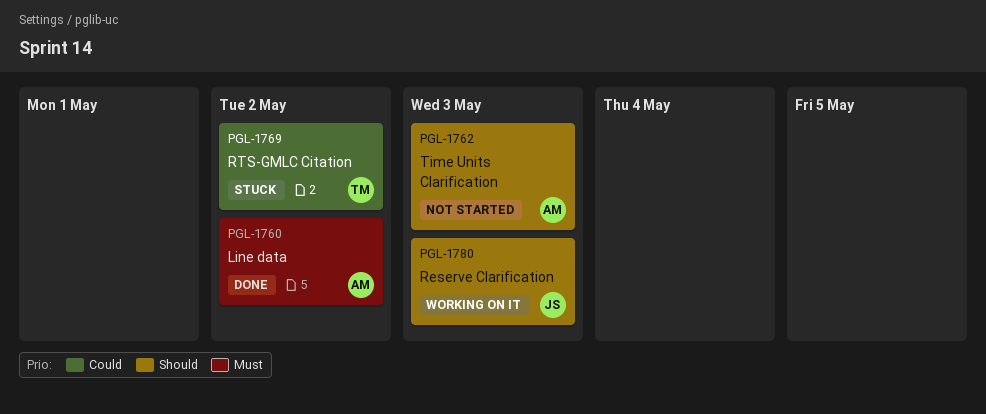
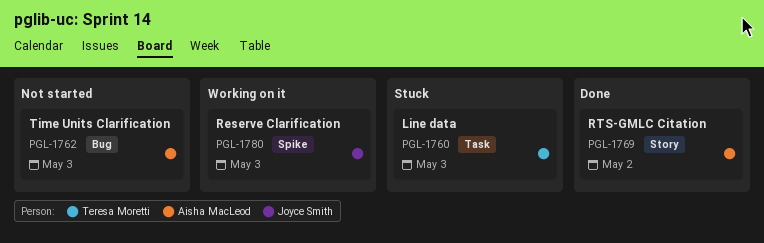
PGL-1760, status: Done -> Stuck
PGL-1760, owner: Aisha MacLeod -> Teresa Moretti
PGL-1760, due: May 2 -> May 3
PGL-1769, status: Stuck -> Done
PGL-1769, owner: Teresa Moretti -> Aisha MacLeod

